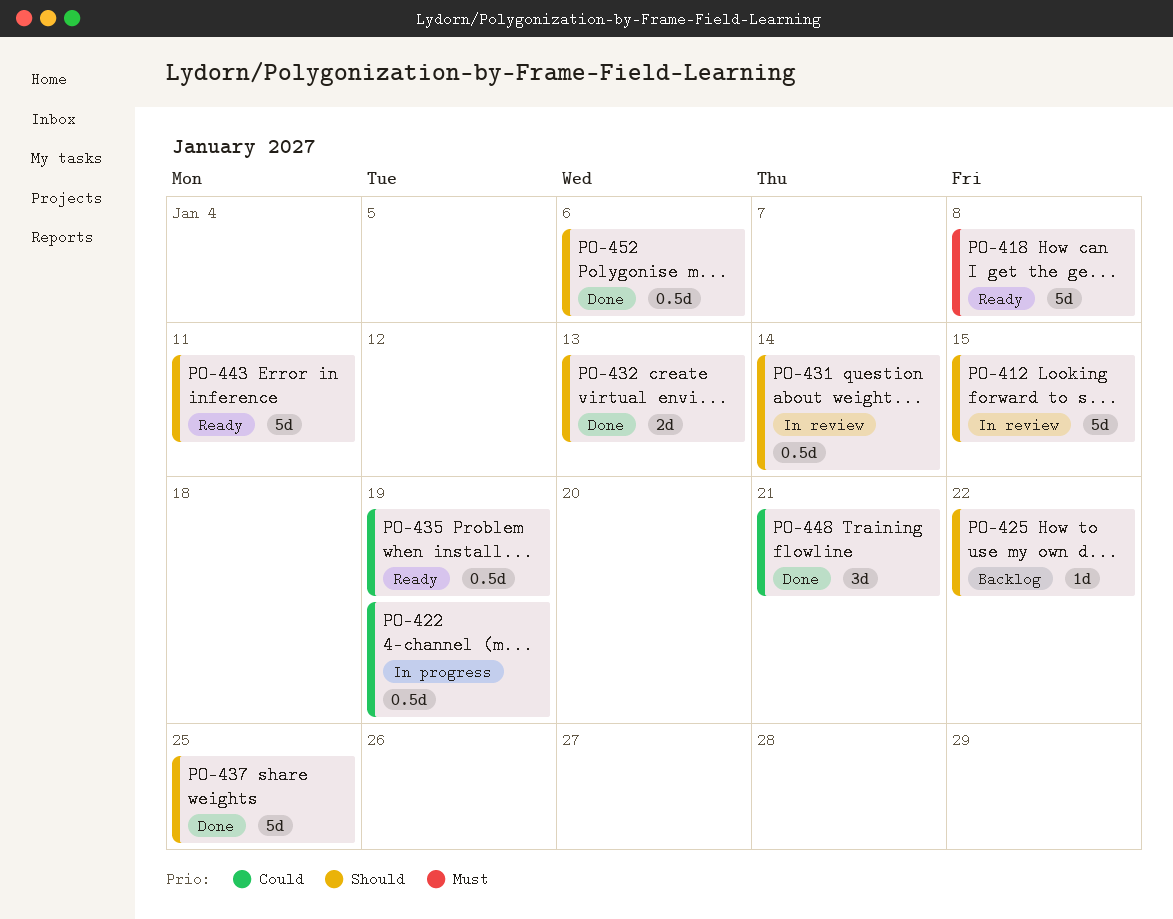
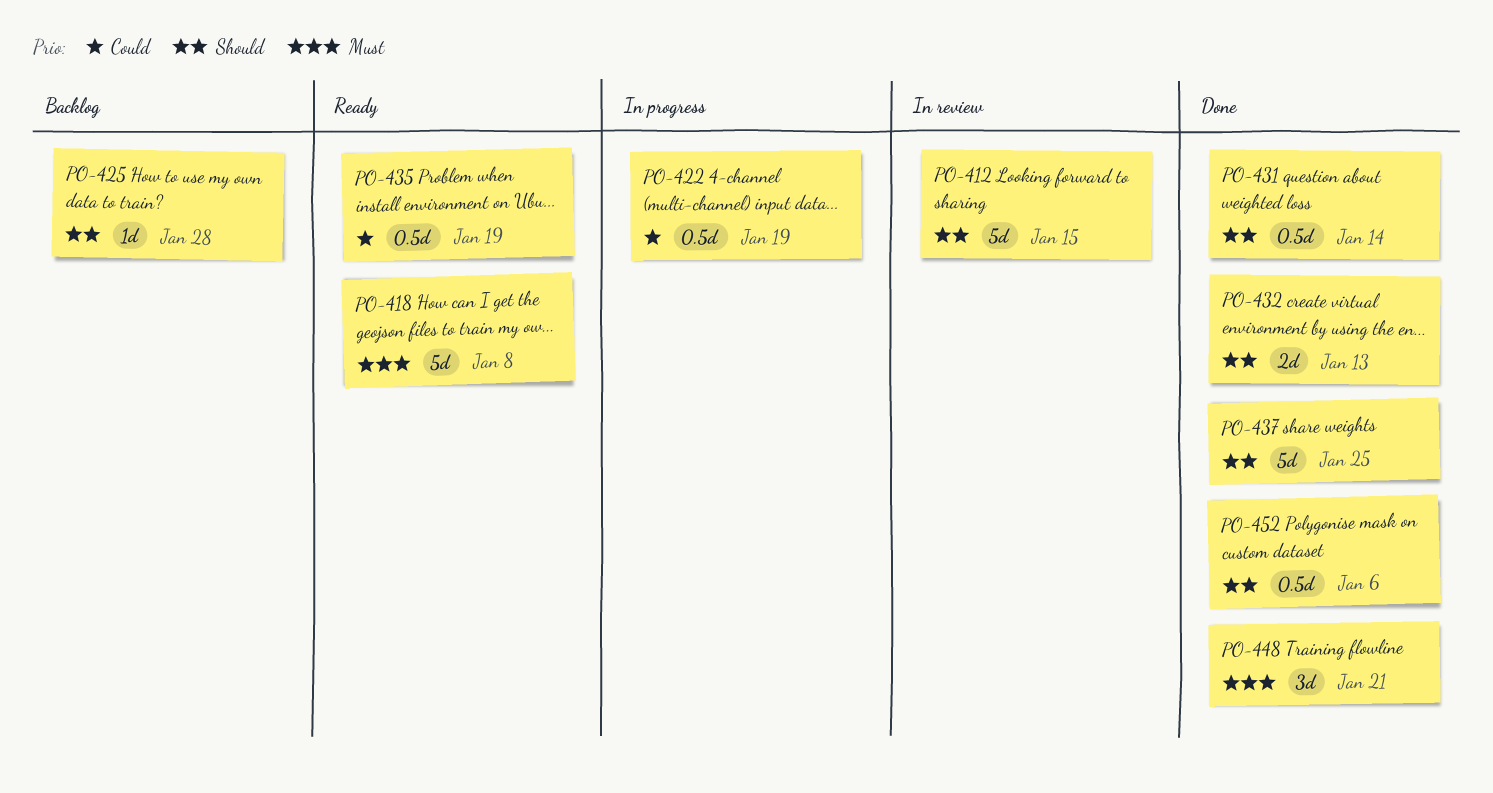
PO-425, due: Jan 22 -> Jan 28
PO-431, status: In review -> Done
PO-443: present -> none
PO-448, priority: Could -> Must

